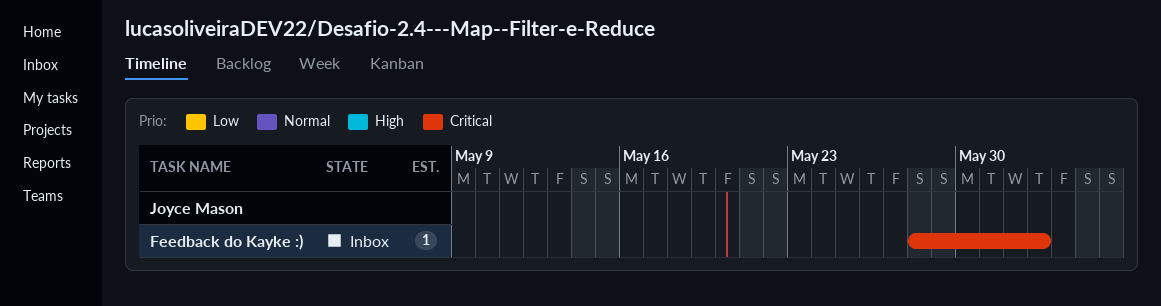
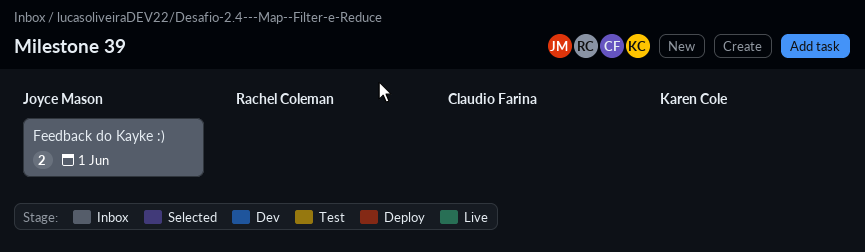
Feedback do Kayke :), estimate: 1 -> 2
Feedback do Kayke :), due: Jun 2 -> Jun 1

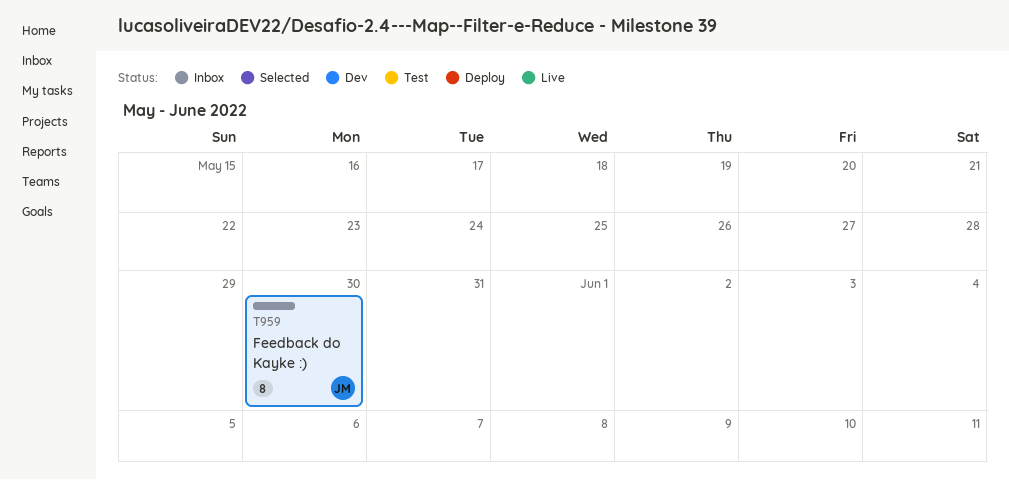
Feedback do Kayke :), estimate: 2 -> 8
Feedback do Kayke :), due: Jun 1 -> May 30

